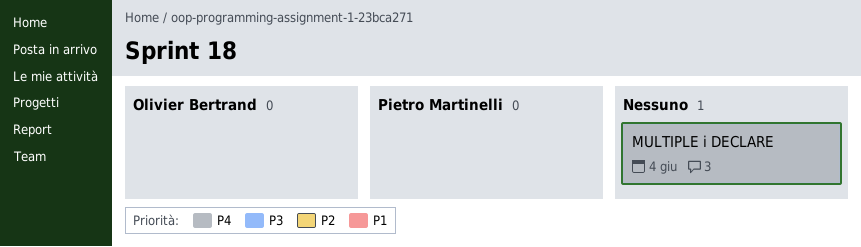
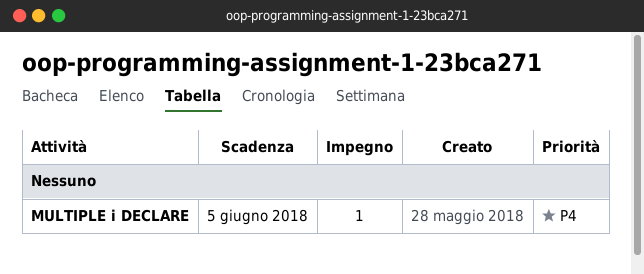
MULTIPLE i DECLARE, due: Jun 4 -> Jun 5

